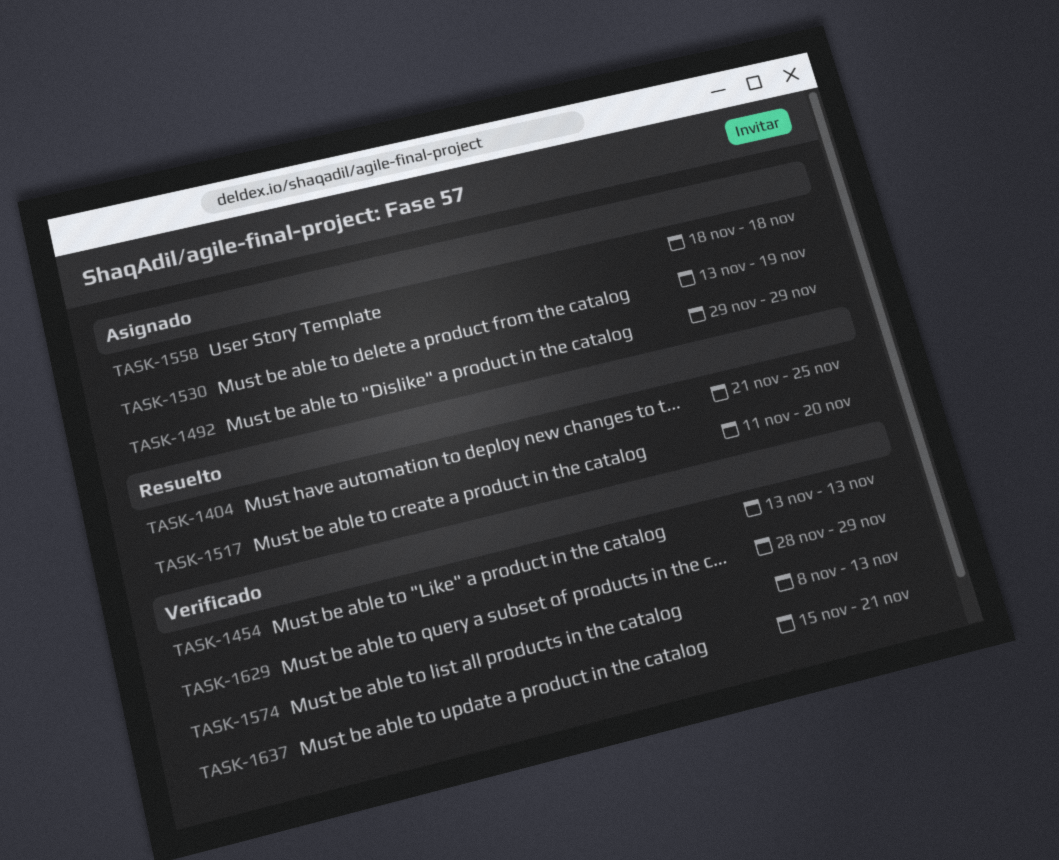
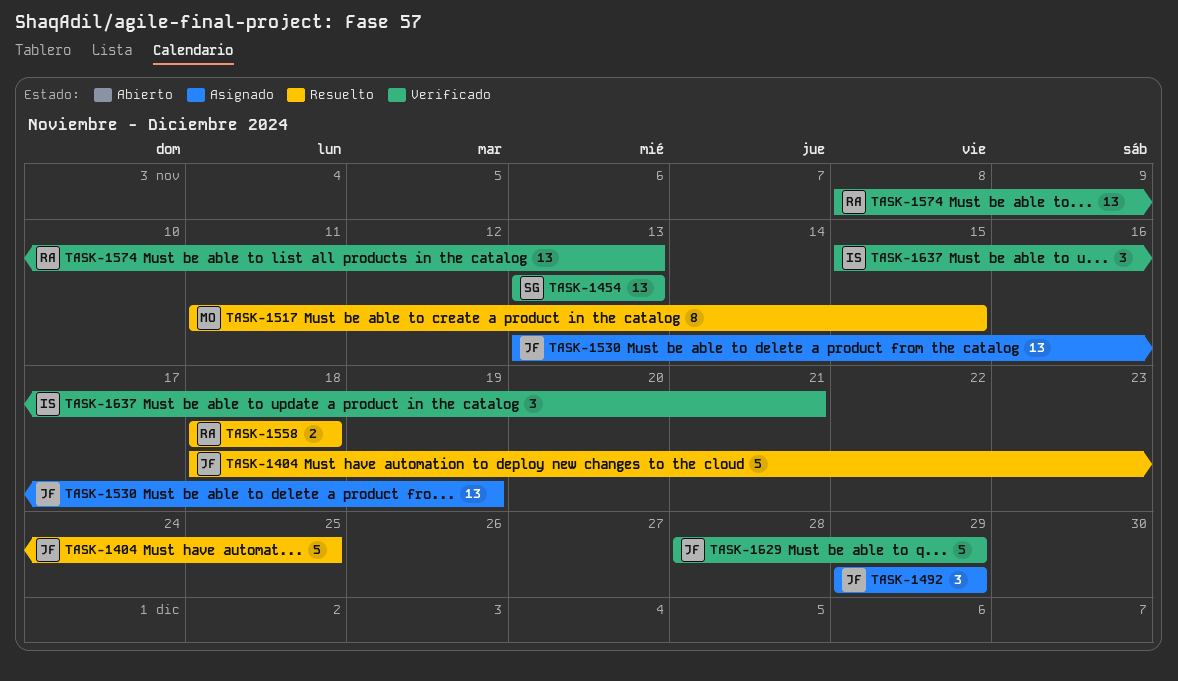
TASK-1404, start: Nov 21 -> Nov 18
TASK-1517, due: Nov 20 -> Nov 15
TASK-1558, status: Asignado -> Resuelto

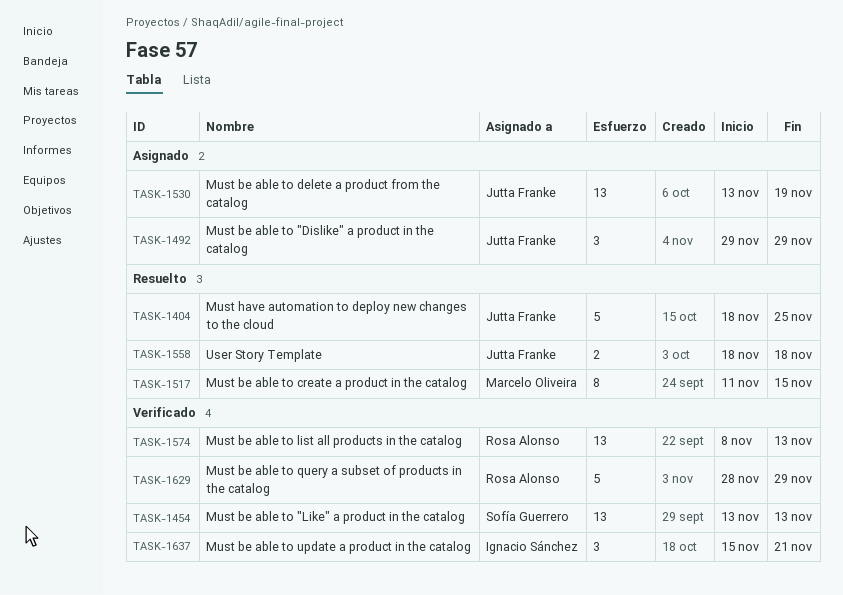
TASK-1558, owner: Rosa Alonso -> Jutta Franke
TASK-1629, owner: Jutta Franke -> Rosa Alonso

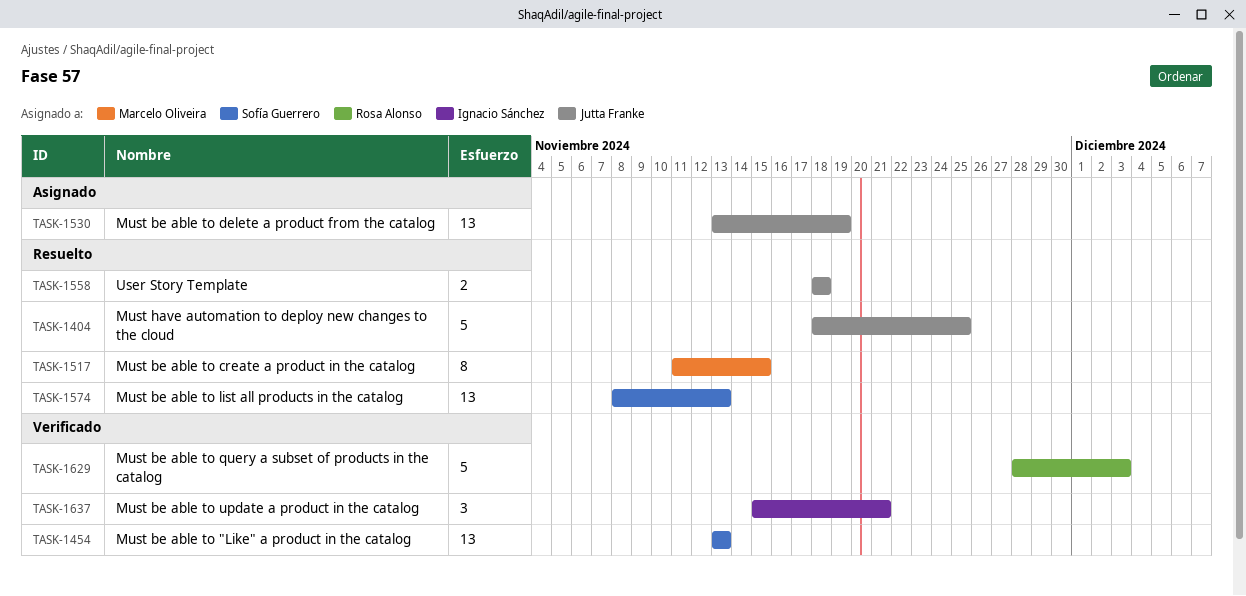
TASK-1492: present -> none
TASK-1574, status: Verificado -> Resuelto
TASK-1574, owner: Rosa Alonso -> Sofía Guerrero
TASK-1629, due: Nov 29 -> Dec 3

